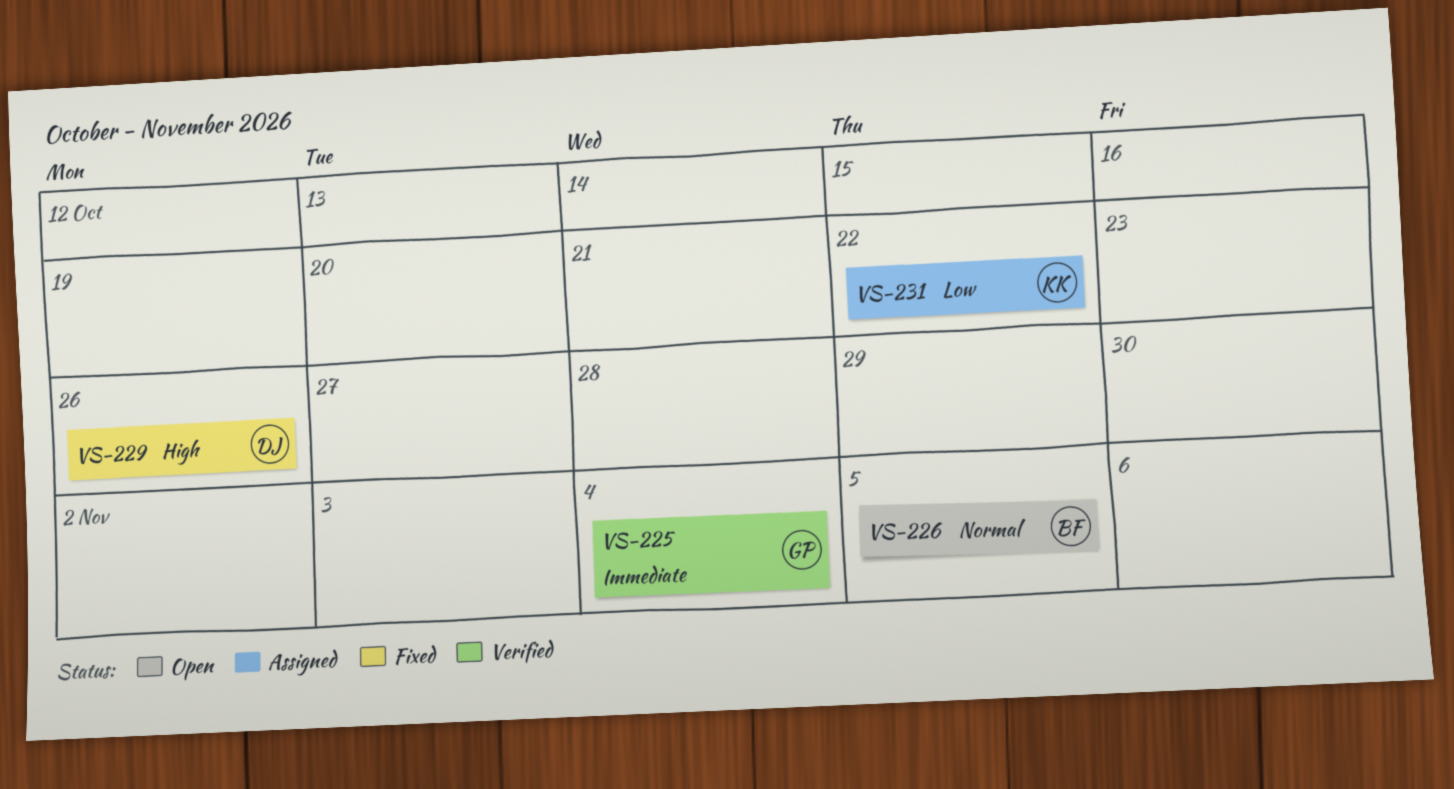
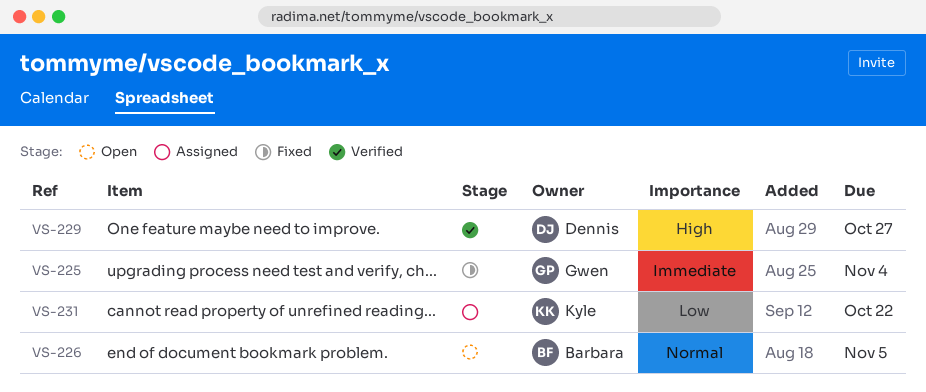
VS-225, status: Verified -> Fixed
VS-229, status: Fixed -> Verified
VS-229, due: Oct 26 -> Oct 27

